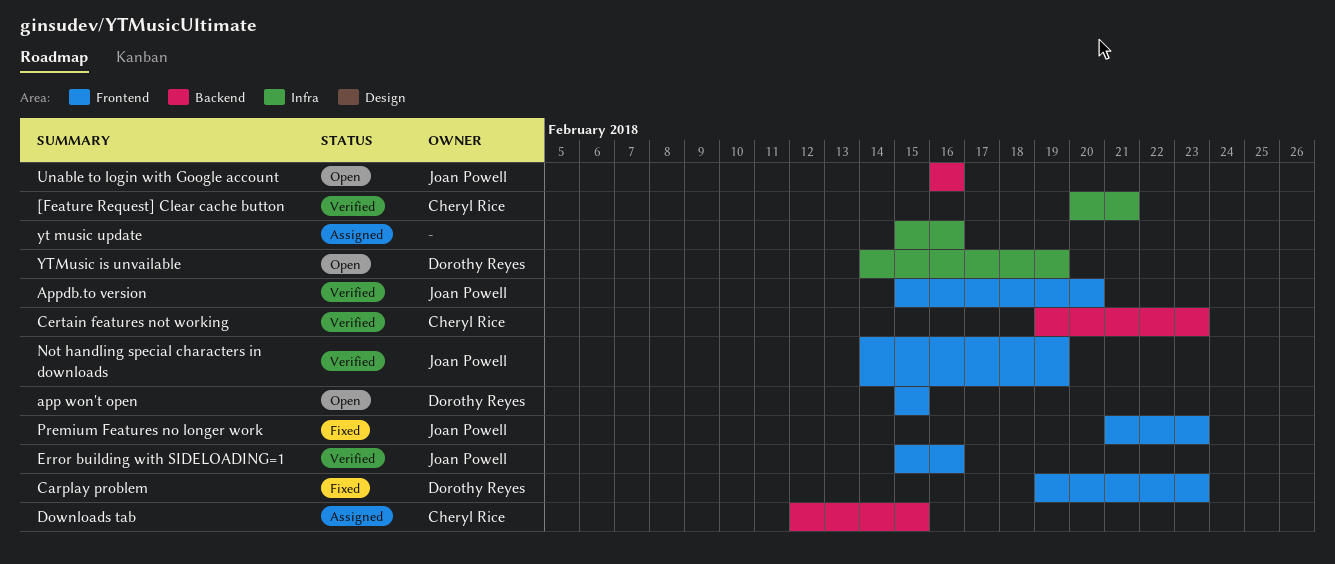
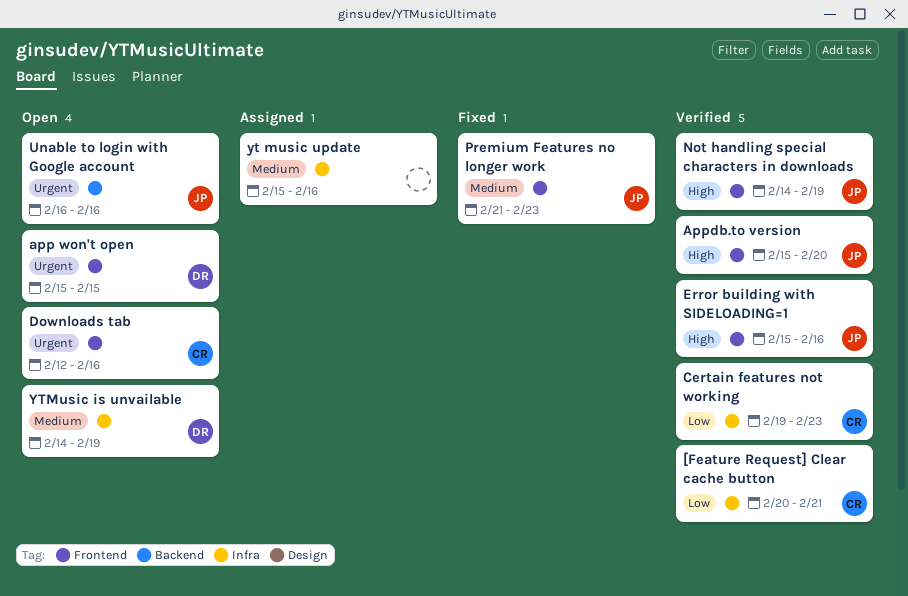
Carplay problem: present -> none
Certain features not working, label: Backend -> Infra
Downloads tab, status: Assigned -> Open
Downloads tab, label: Backend -> Frontend
Downloads tab, due: Feb 15 -> Feb 16

